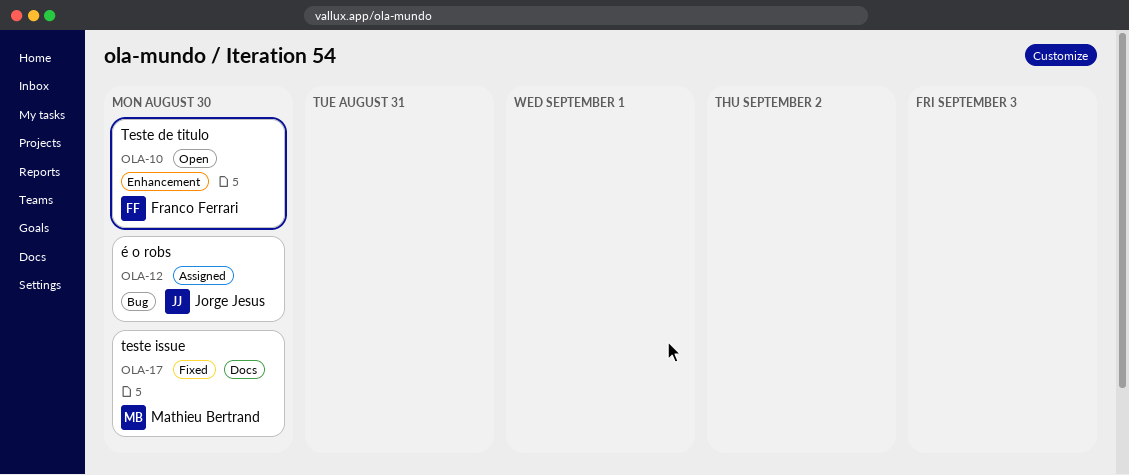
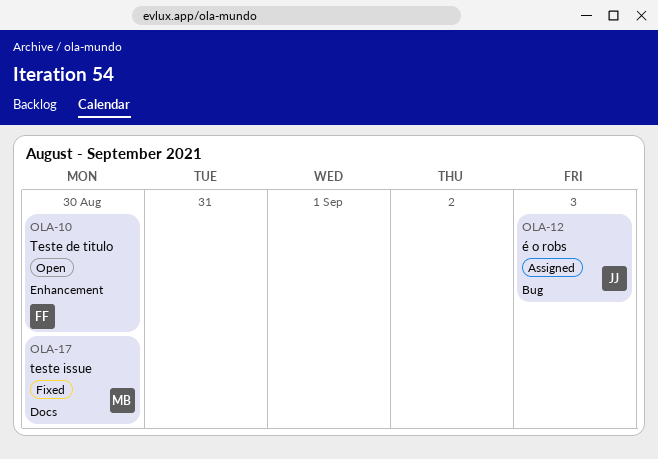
OLA-12, due: Aug 30 -> Sep 3

